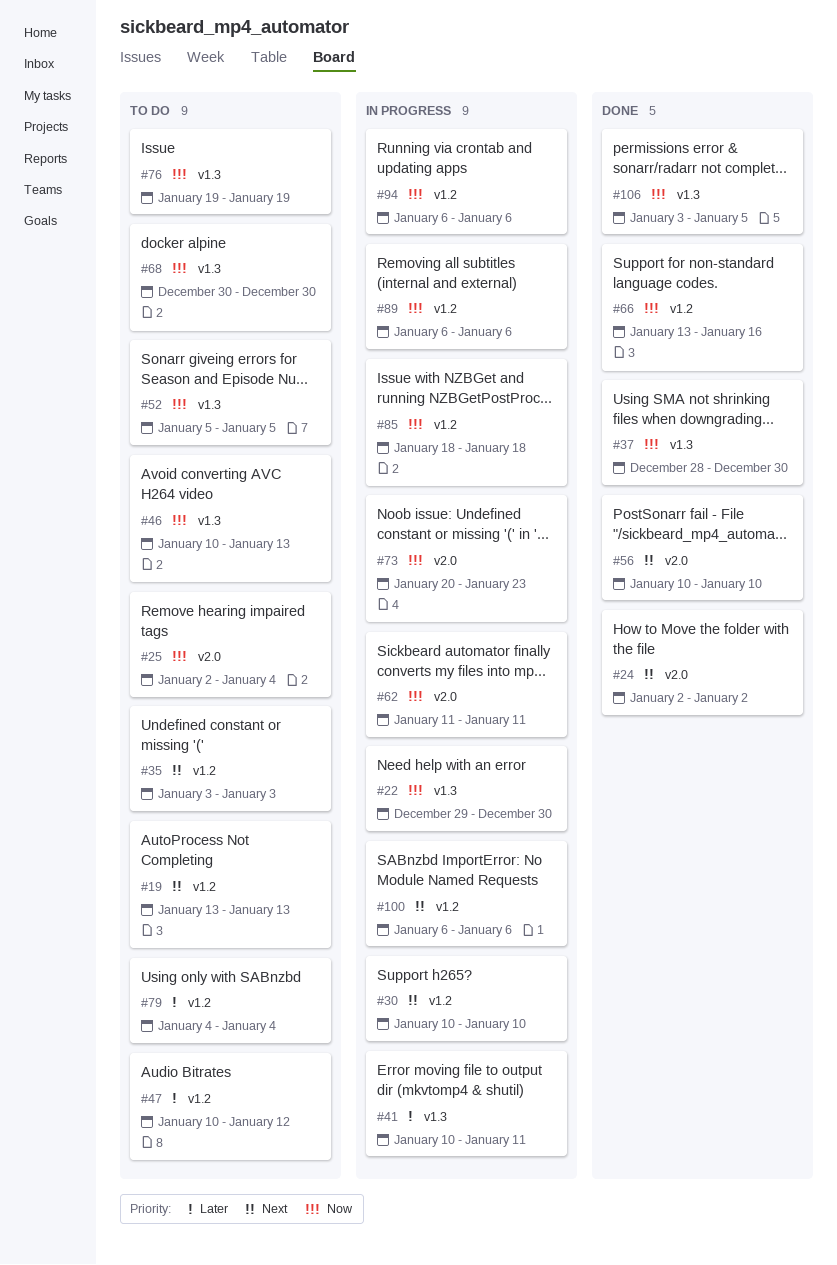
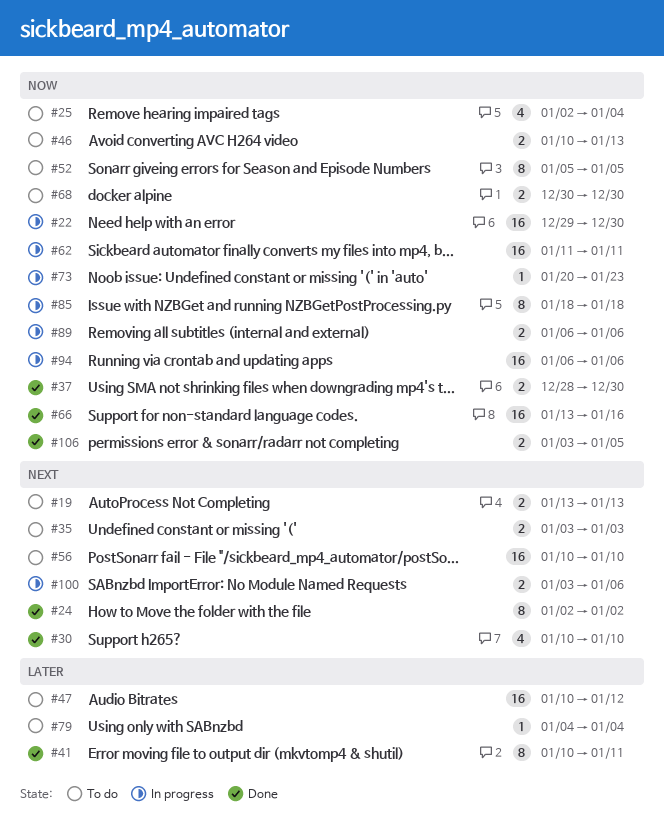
#30, status: In progress -> Done
#41, status: In progress -> Done
#56, status: Done -> To do
#76: present -> none
#100, start: Jan 6 -> Jan 3

